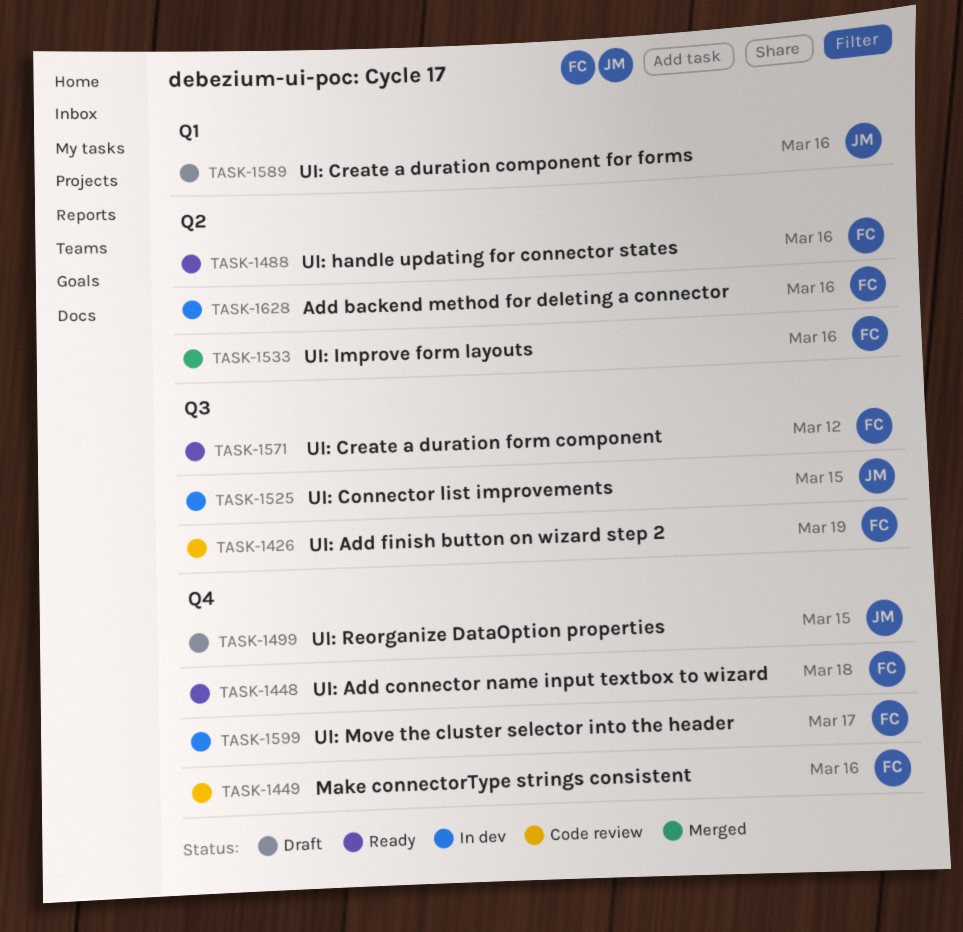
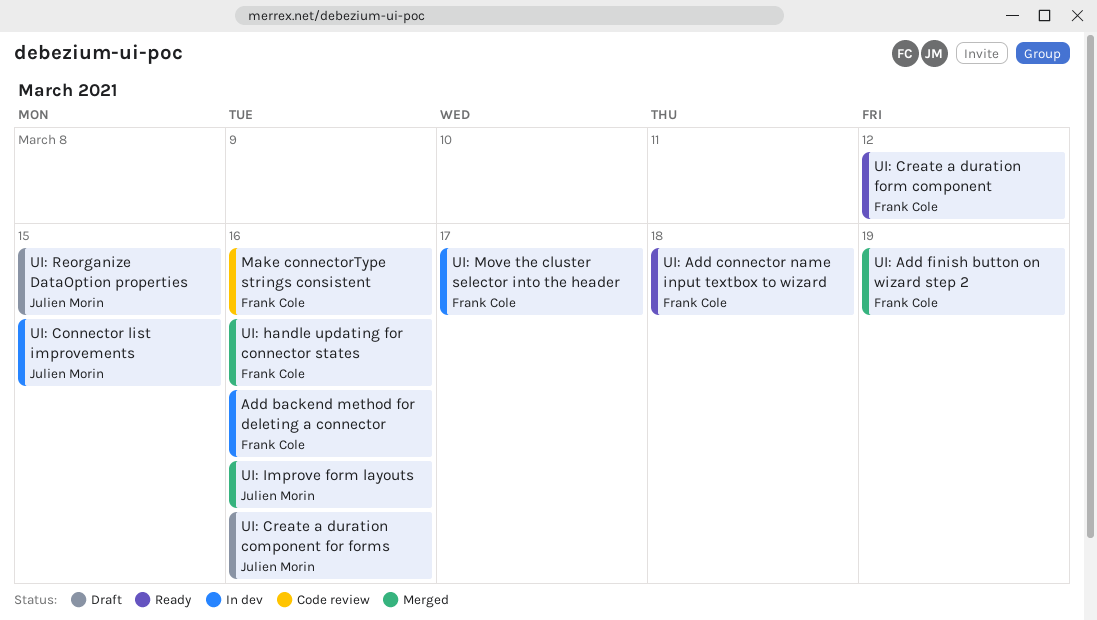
UI: Add finish button on wizard step 2, status: Code review -> Merged
UI: handle updating for connector states, status: Ready -> Merged
UI: Improve form layouts, owner: Frank Cole -> Julien Morin

